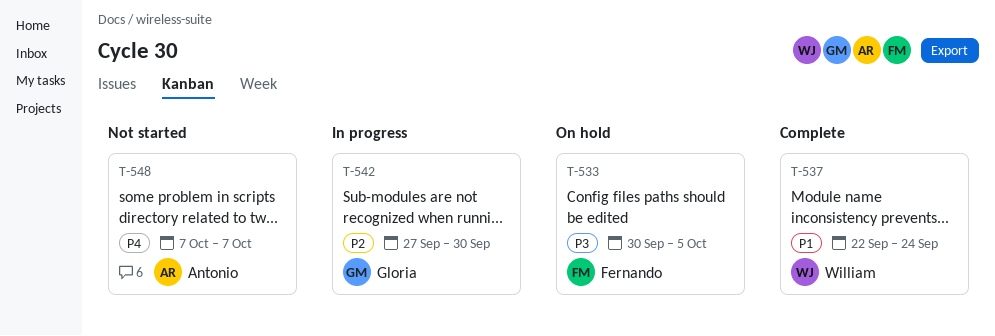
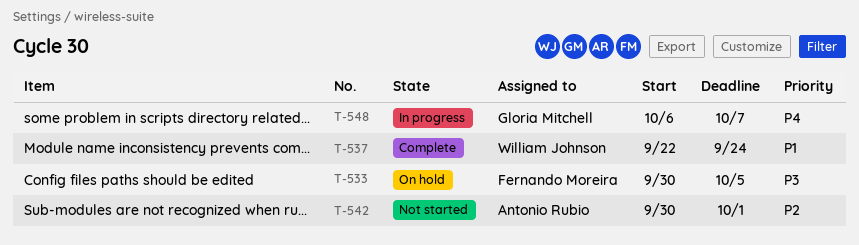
T-542, status: In progress -> Not started
T-542, owner: Gloria Mitchell -> Antonio Rubio
T-542, start: Sep 27 -> Sep 30
T-542, due: Sep 30 -> Oct 1
T-548, status: Not started -> In progress
T-548, owner: Antonio Rubio -> Gloria Mitchell
T-548, start: Oct 7 -> Oct 6

